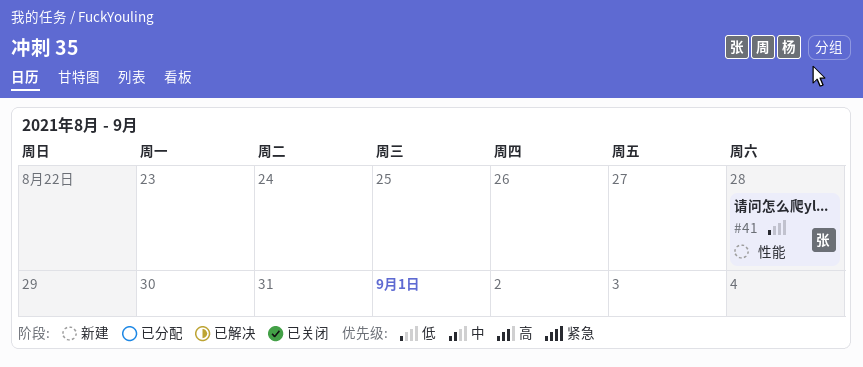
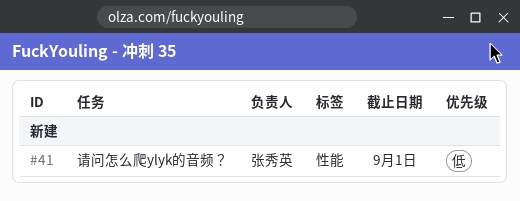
#41, due: Aug 28 -> Sep 1

